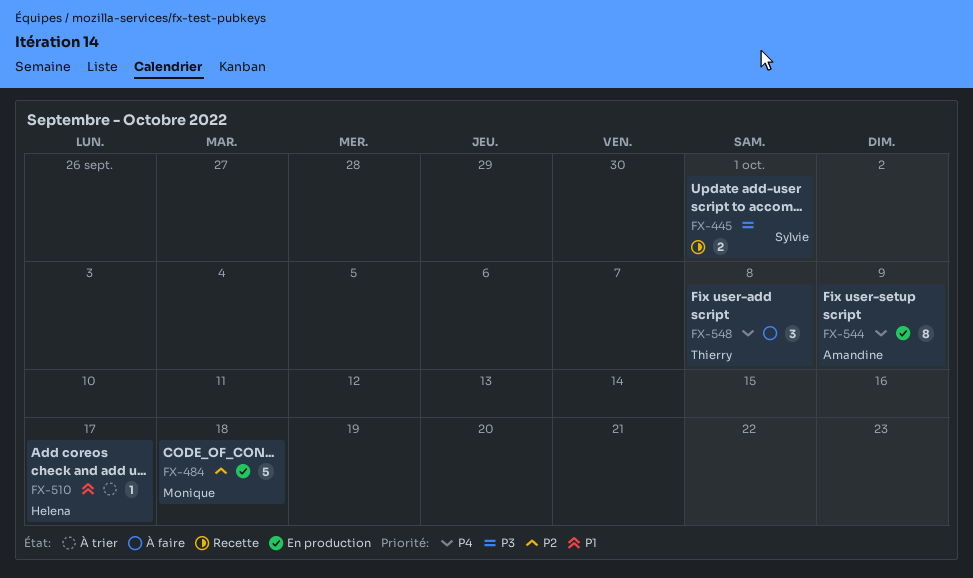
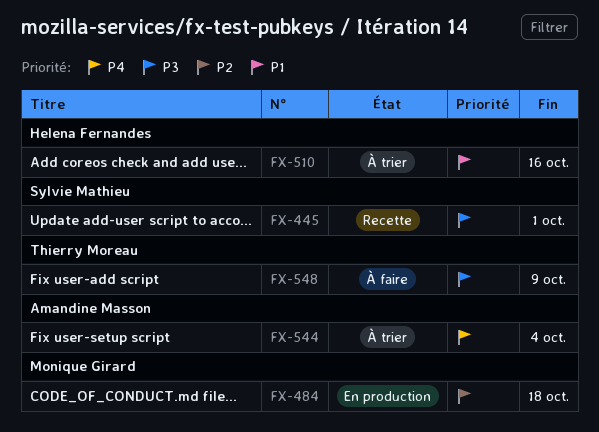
FX-510, due: Oct 17 -> Oct 16
FX-544, status: En production -> À trier
FX-544, due: Oct 9 -> Oct 4
FX-548, priority: P4 -> P3
FX-548, due: Oct 8 -> Oct 9

